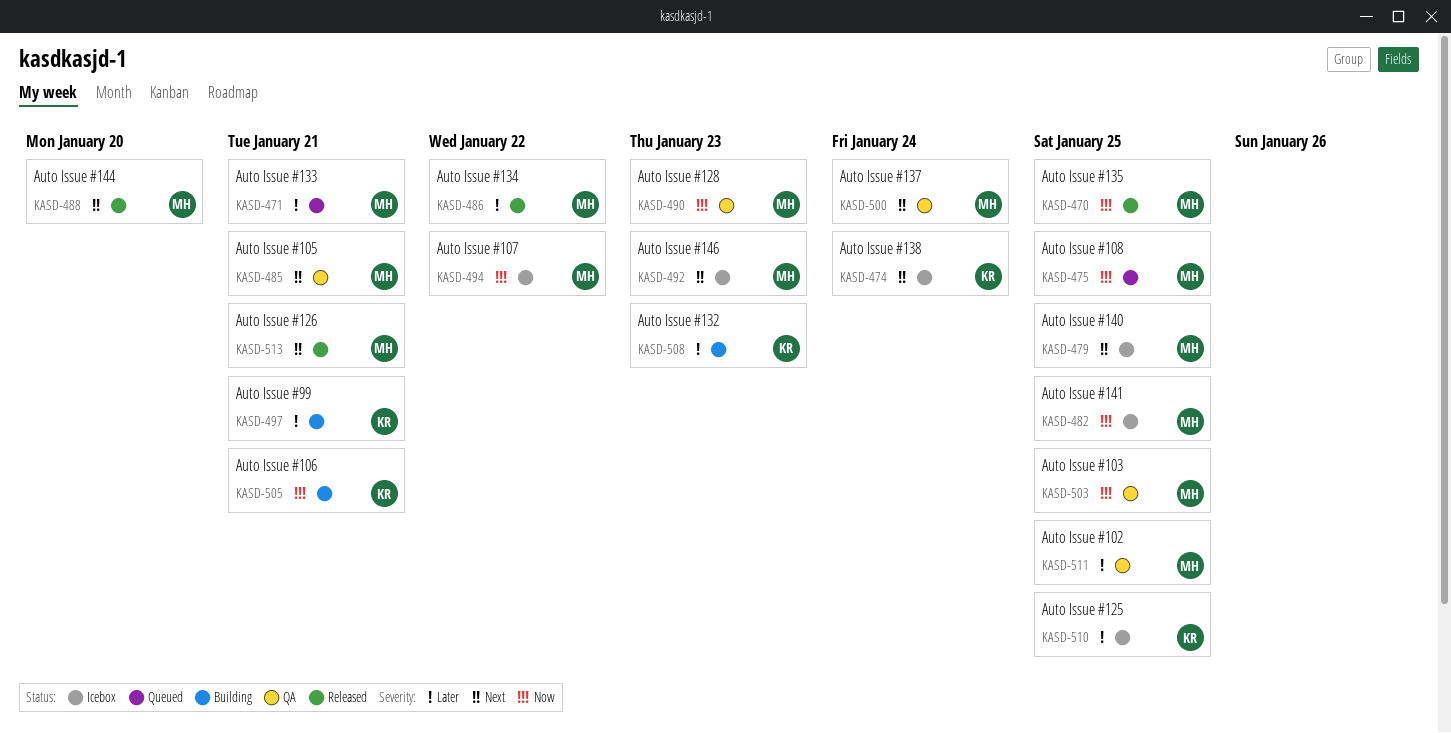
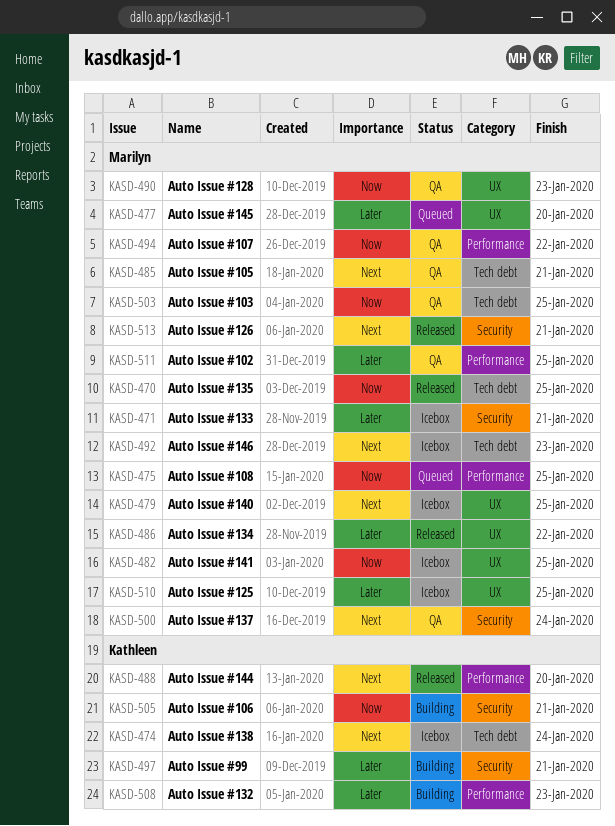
KASD-471, status: Queued -> Icebox
KASD-477: none -> present
KASD-488, owner: Marilyn -> Kathleen
KASD-494, status: Icebox -> QA
KASD-510, owner: Kathleen -> Marilyn

